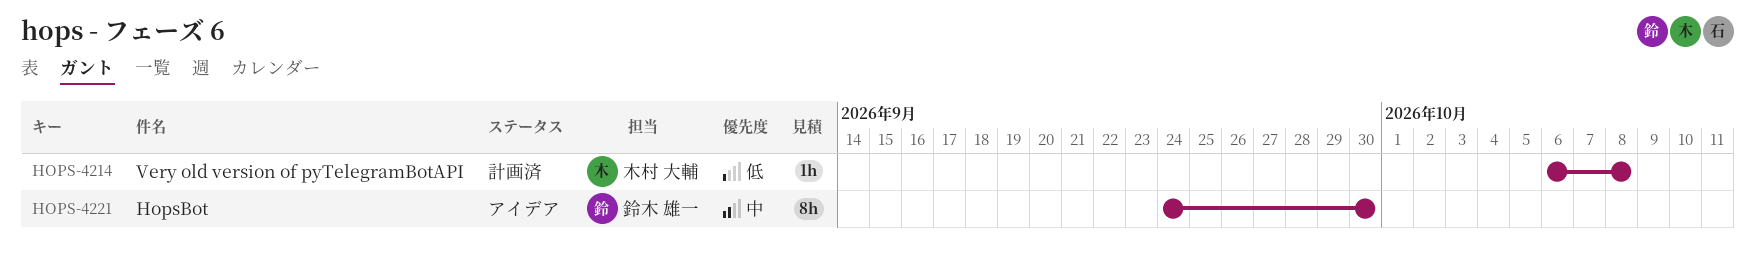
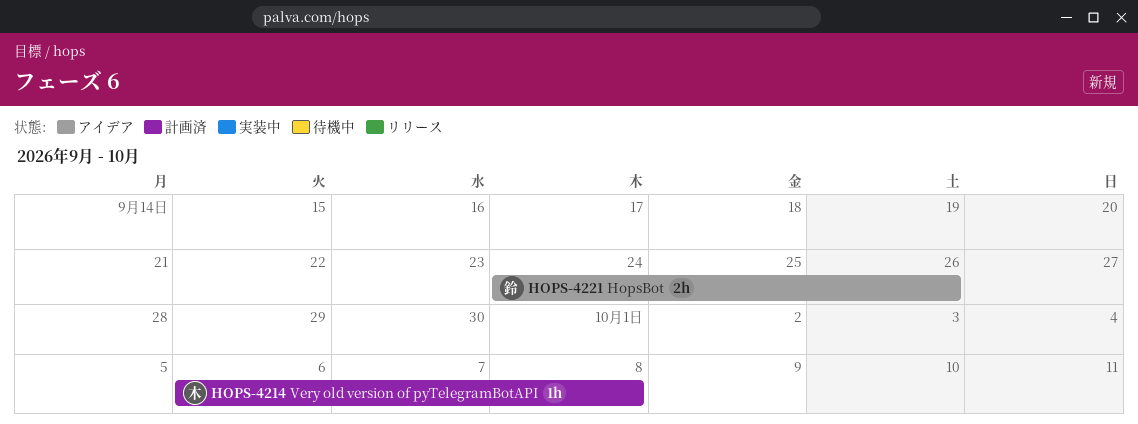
HOPS-4221, estimate: 8h -> 2h
HOPS-4221, due: Sep 30 -> Sep 26

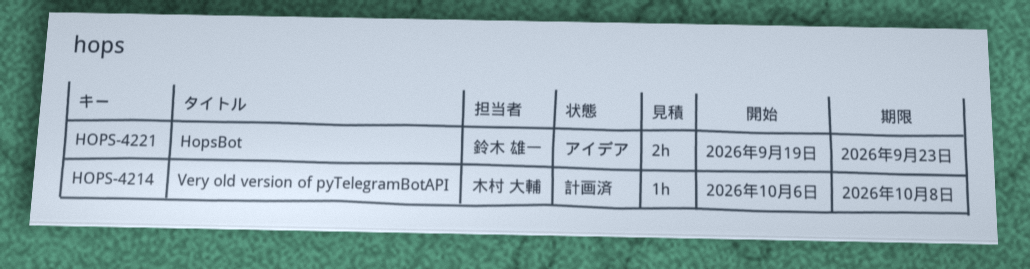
HOPS-4221, start: Sep 24 -> Sep 19
HOPS-4221, due: Sep 26 -> Sep 23

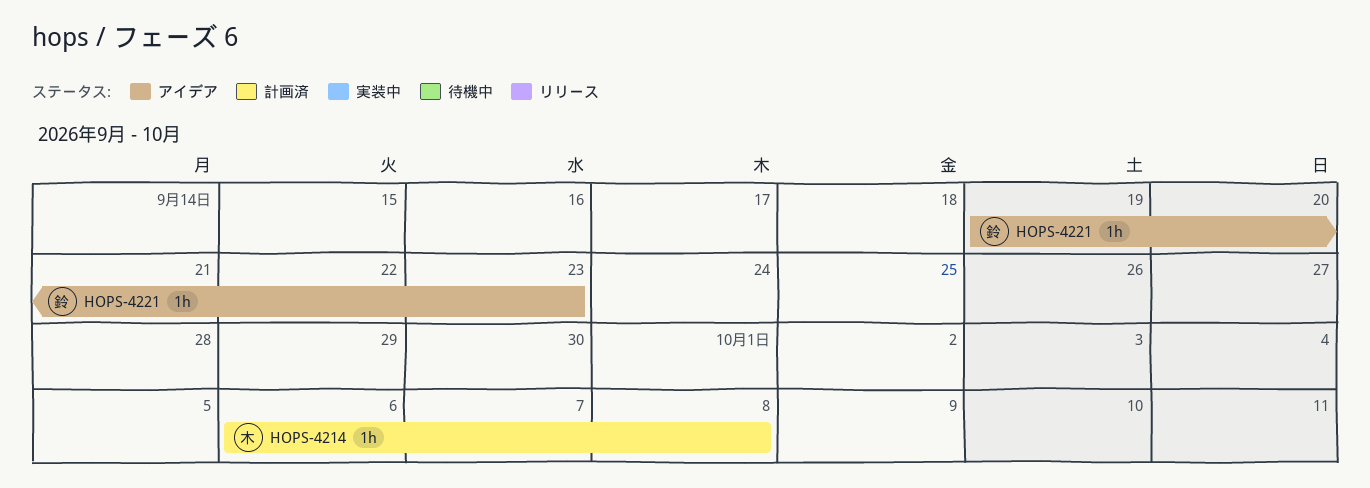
HOPS-4221, estimate: 2h -> 1h

